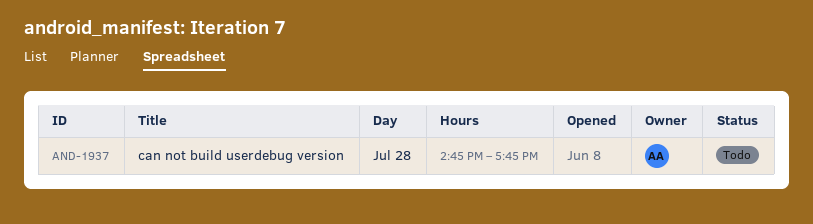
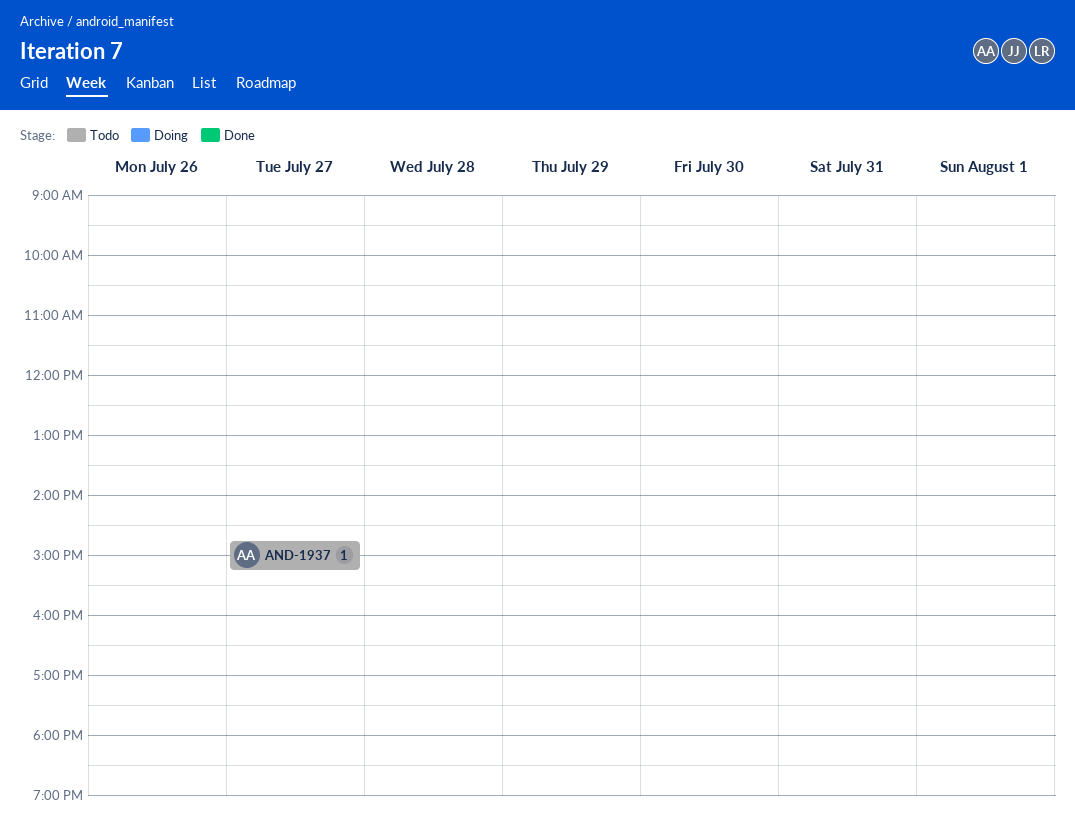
AND-1937, day: Jul 28 -> Jul 27
AND-1937, ends: 17:45 -> 15:15

